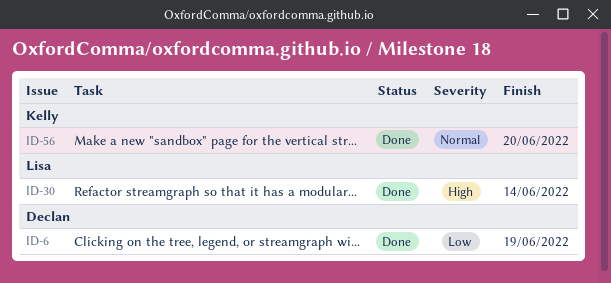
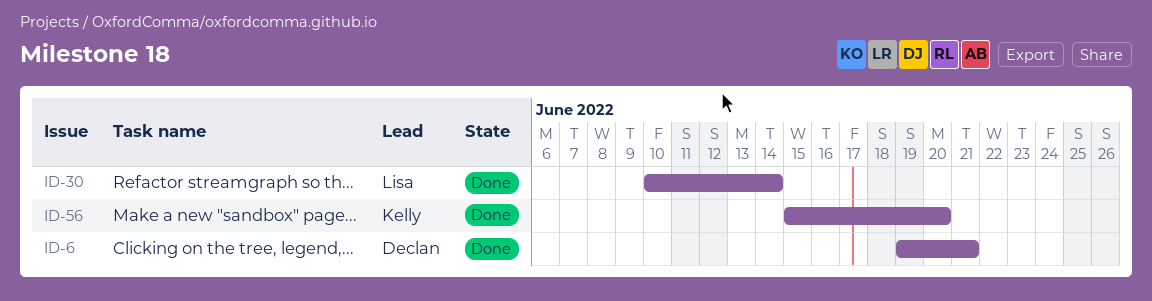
ID-6, due: Jun 19 -> Jun 21

